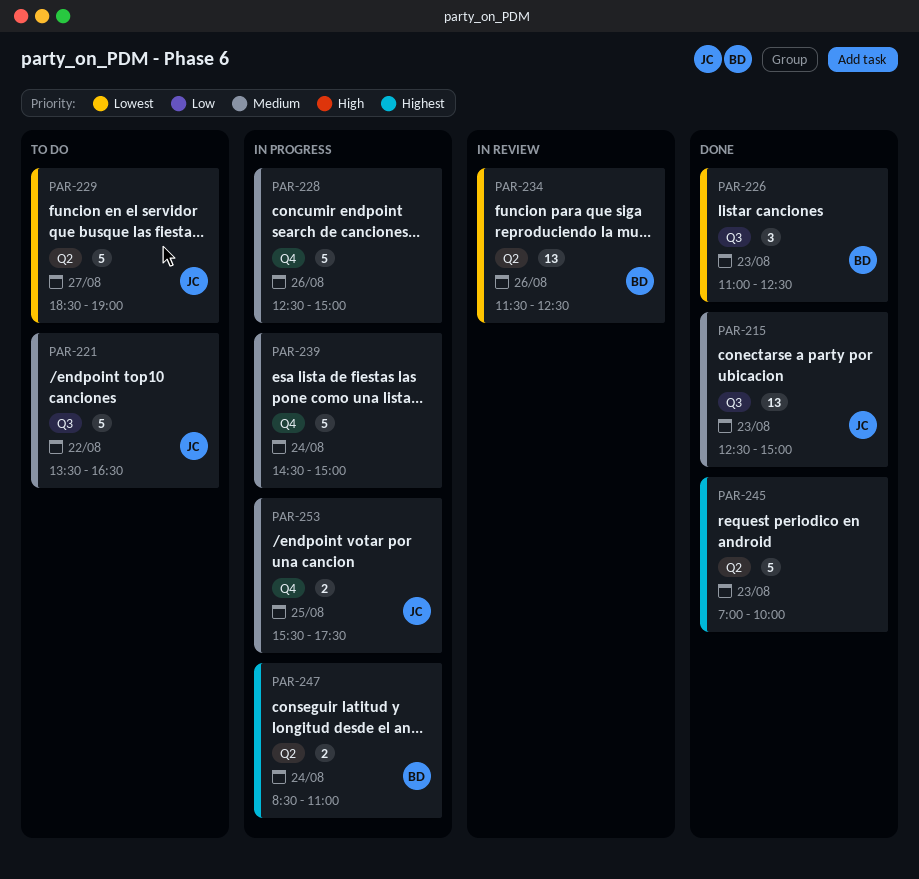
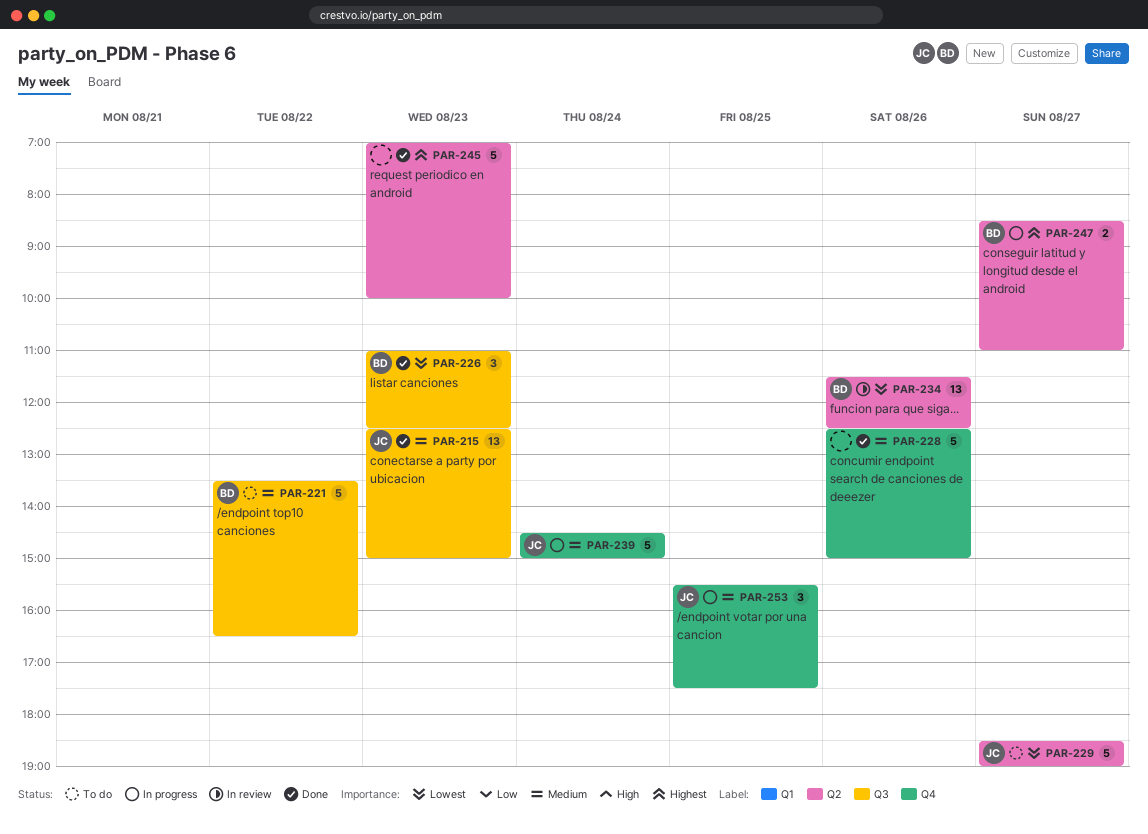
PAR-221, owner: JC -> BD
PAR-228, status: In progress -> Done
PAR-239, owner: none -> JC
PAR-247, day: Aug 24 -> Aug 27
PAR-253, estimate: 2 -> 3

